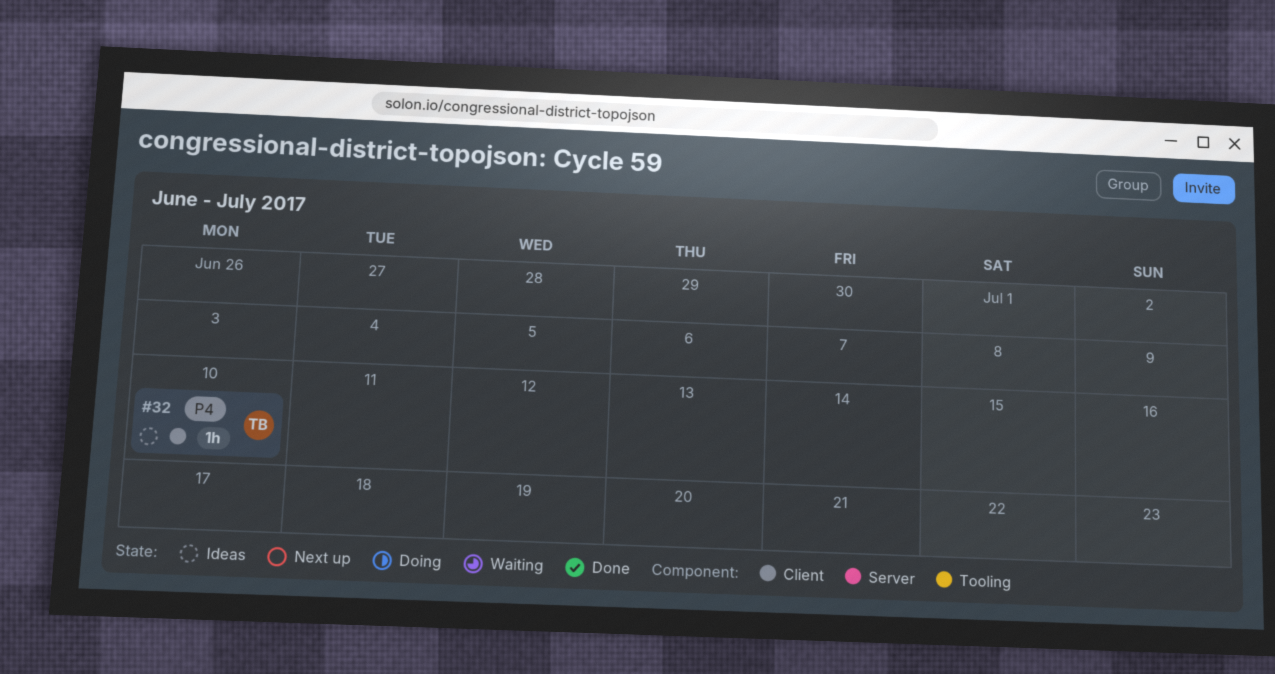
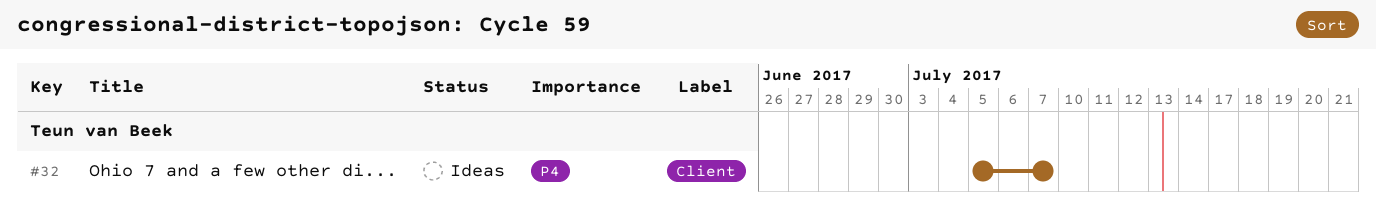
#32, due: Jul 10 -> Jul 7

